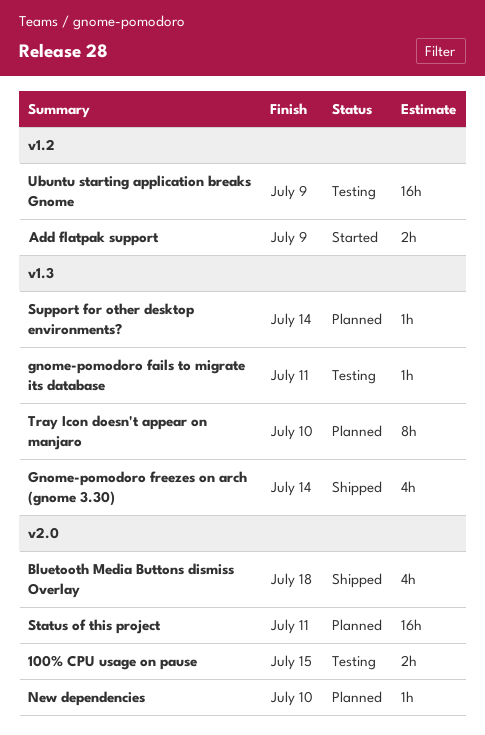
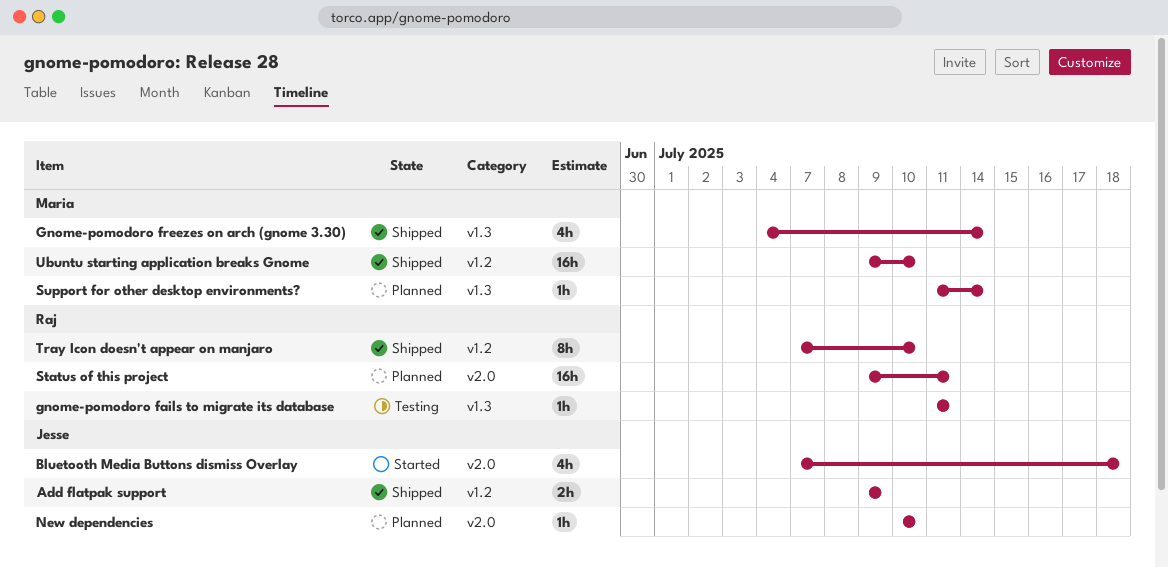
100% CPU usage on pause: present -> none
Add flatpak support, status: Started -> Shipped
Bluetooth Media Buttons dismiss Overlay, status: Shipped -> Started
Tray Icon doesn't appear on manjaro, status: Planned -> Shipped
Tray Icon doesn't appear on manjaro, label: v1.3 -> v1.2
Ubuntu starting application breaks Gnome, status: Testing -> Shipped
Ubuntu starting application breaks Gnome, due: Jul 9 -> Jul 10

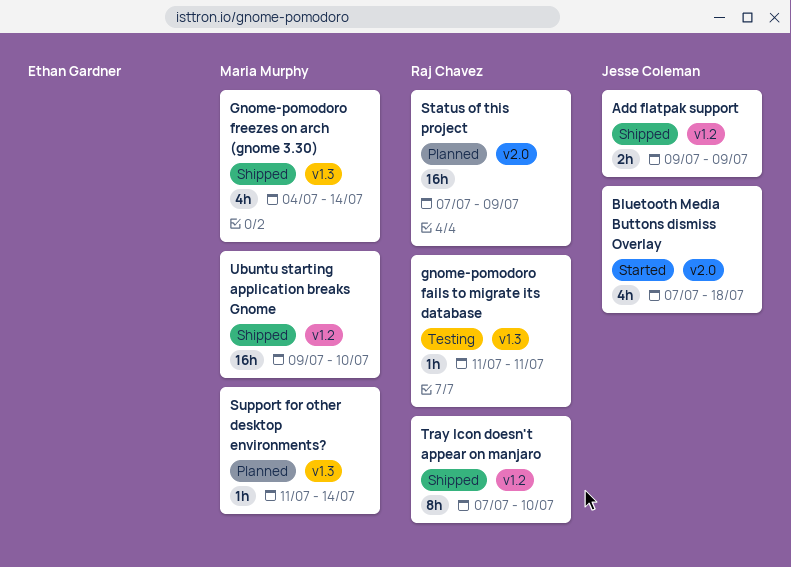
New dependencies: present -> none
Status of this project, start: Jul 9 -> Jul 7
Status of this project, due: Jul 11 -> Jul 9

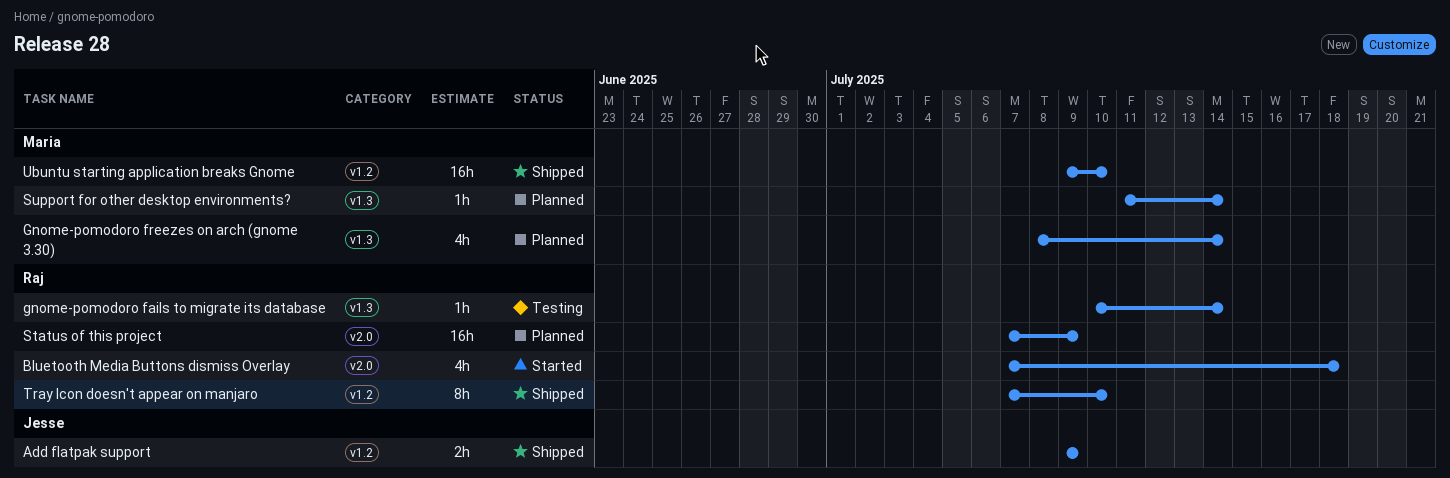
Bluetooth Media Buttons dismiss Overlay, owner: Jesse Coleman -> Raj Chavez
gnome-pomodoro fails to migrate its database, start: Jul 11 -> Jul 10
gnome-pomodoro fails to migrate its database, due: Jul 11 -> Jul 14
Gnome-pomodoro freezes on arch (gnome 3.30), status: Shipped -> Planned
Gnome-pomodoro freezes on arch (gnome 3.30), start: Jul 4 -> Jul 8

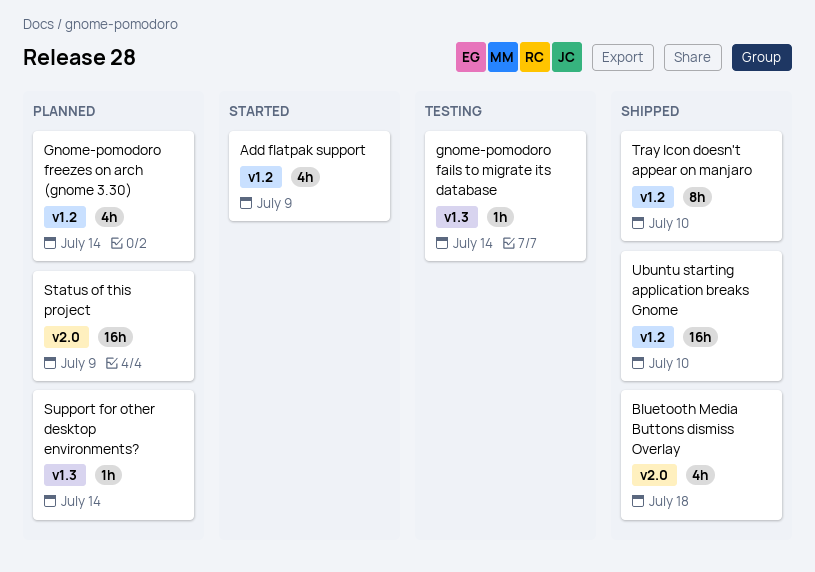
Add flatpak support, status: Shipped -> Started
Add flatpak support, estimate: 2h -> 4h
Bluetooth Media Buttons dismiss Overlay, status: Started -> Shipped
Gnome-pomodoro freezes on arch (gnome 3.30), label: v1.3 -> v1.2

